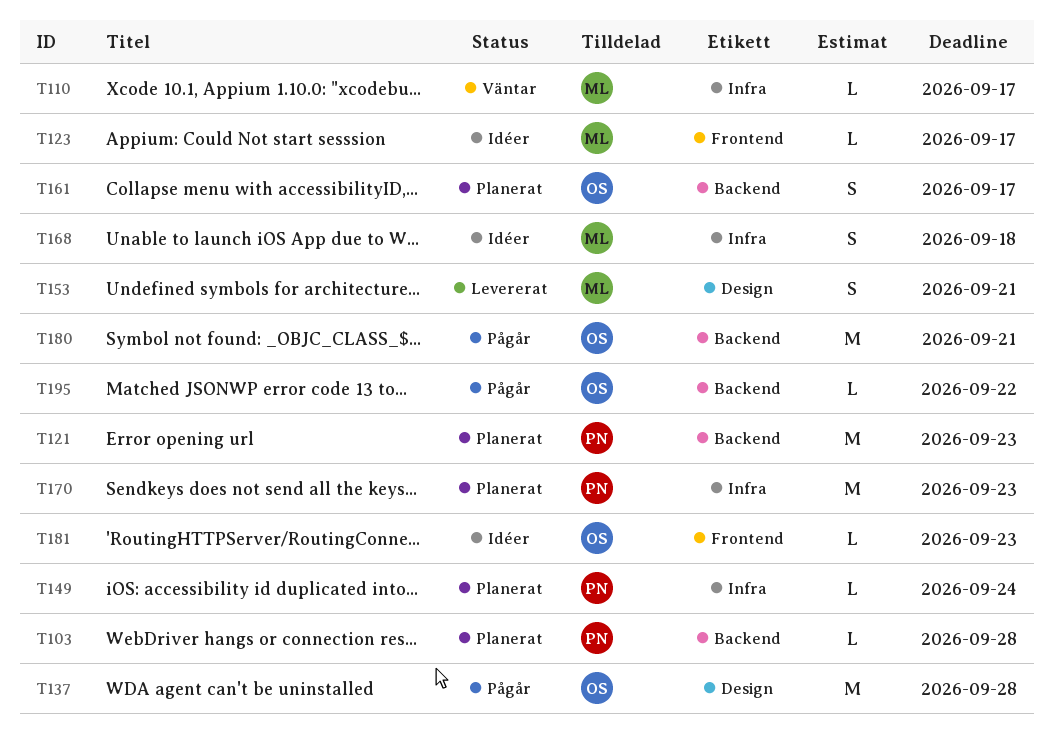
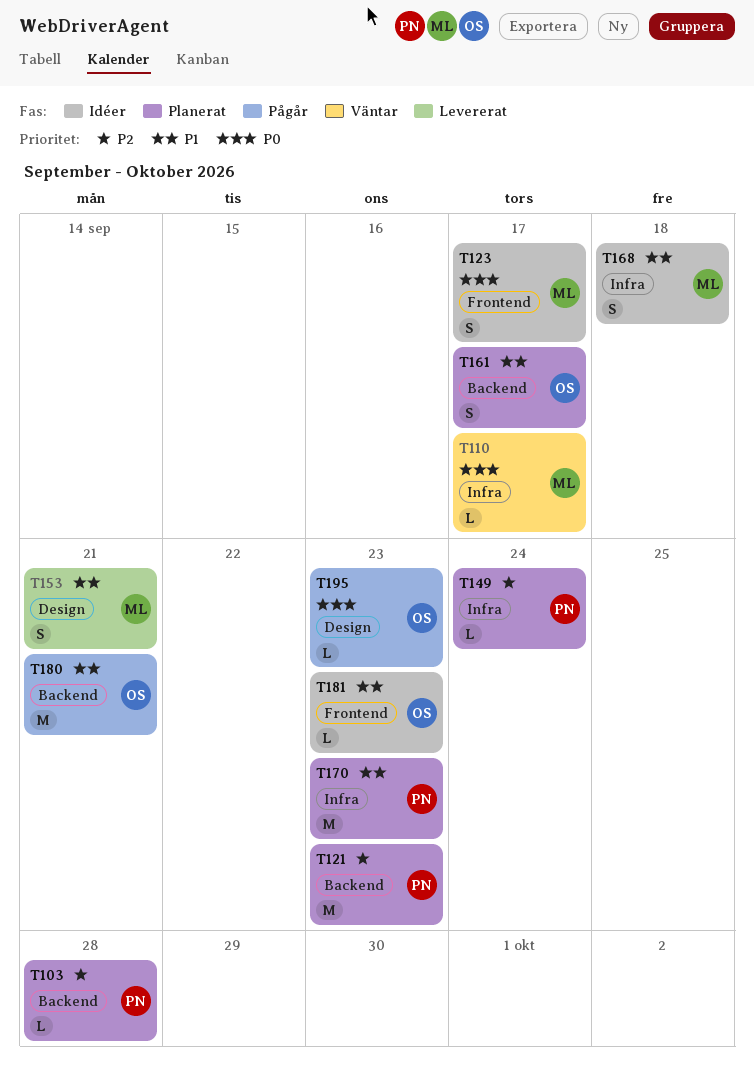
T123, estimate: L -> S
T137: present -> none
T195, label: Backend -> Design
T195, due: Sep 22 -> Sep 23

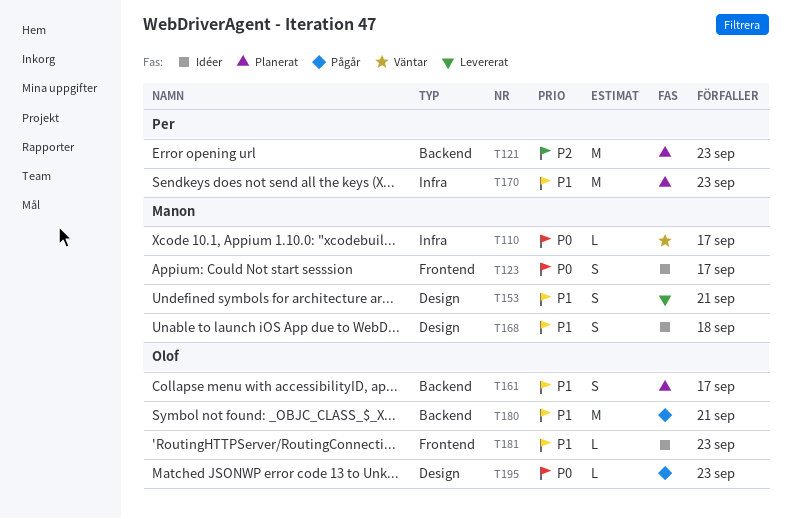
T103: present -> none
T149: present -> none
T168, label: Infra -> Design

